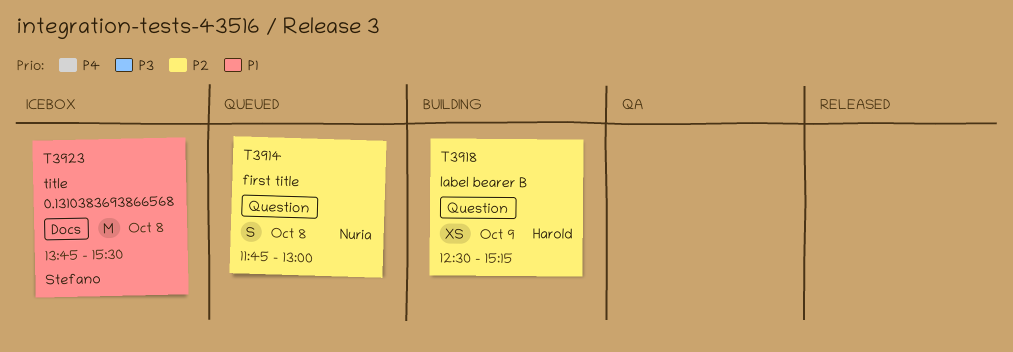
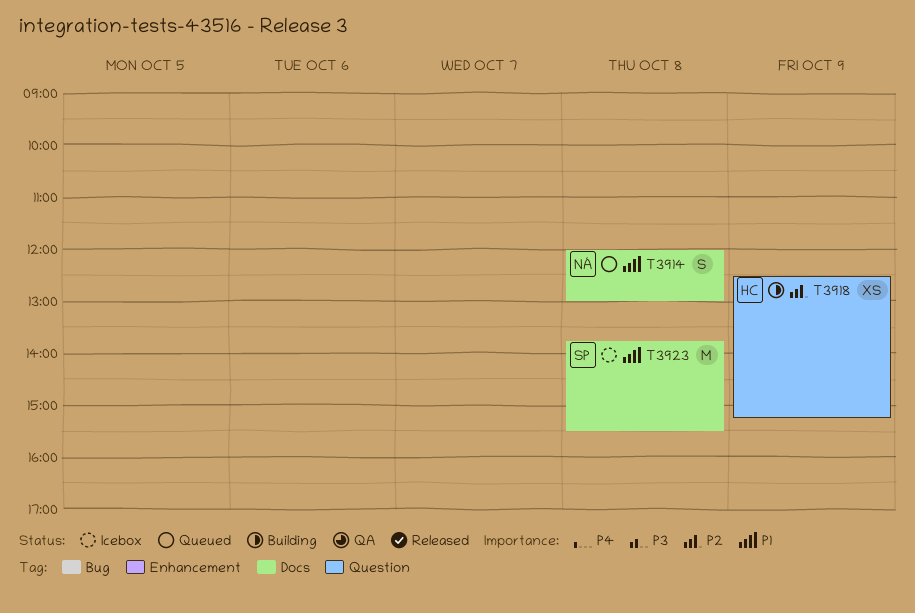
T3914, priority: P2 -> P1
T3914, label: Question -> Docs
T3914, begins: 11:45 -> 12:00

